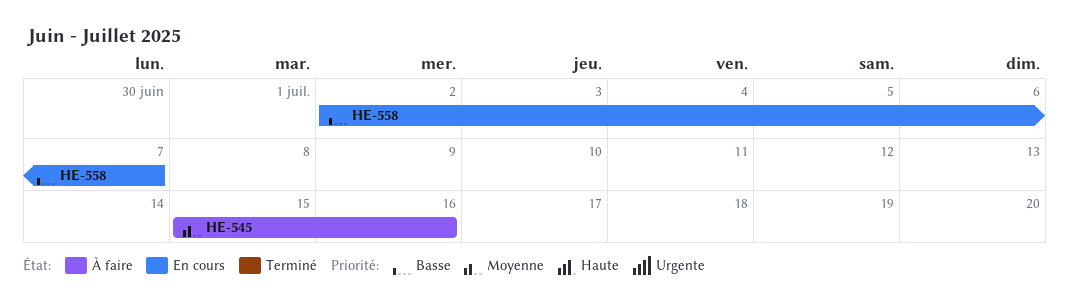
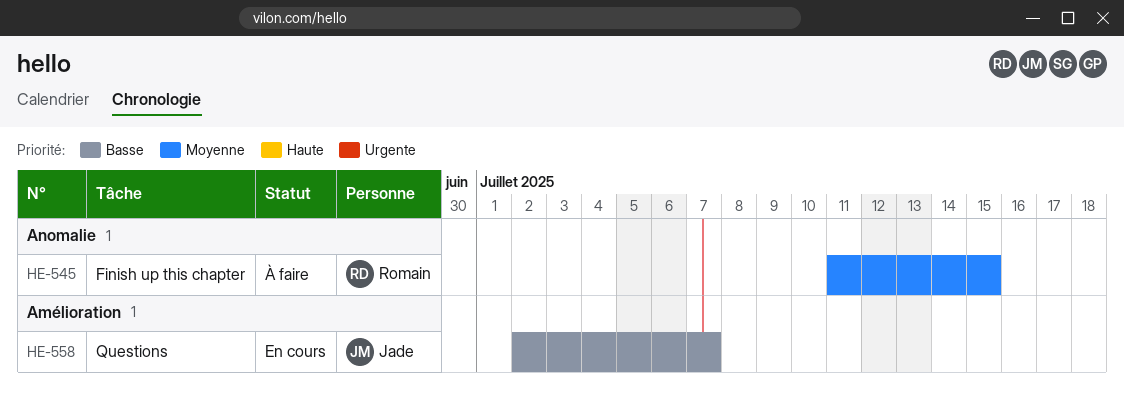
HE-545, start: Jul 15 -> Jul 11
HE-545, due: Jul 16 -> Jul 15

